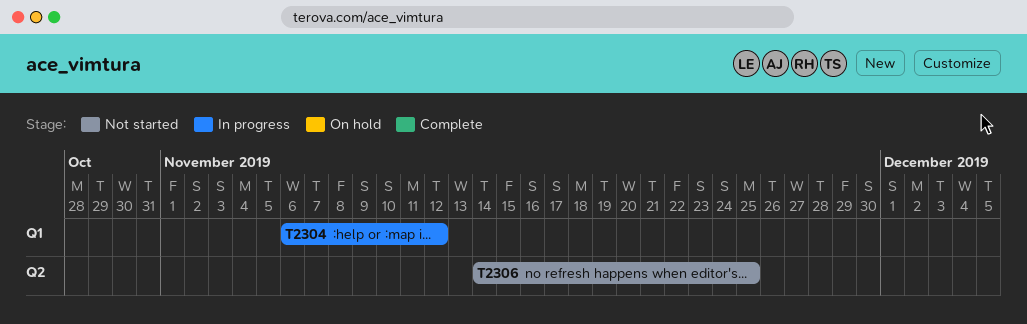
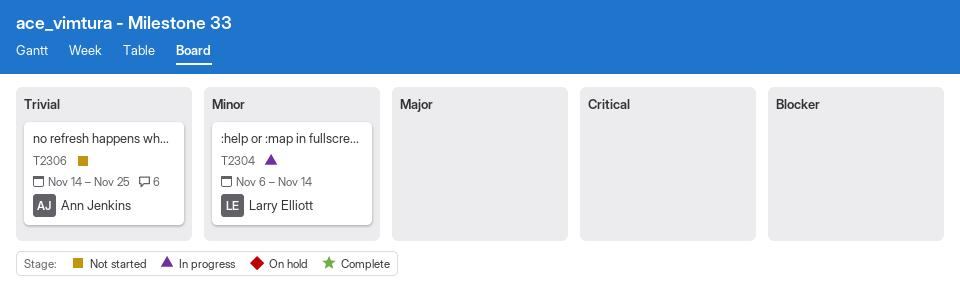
T2304, due: Nov 12 -> Nov 14

